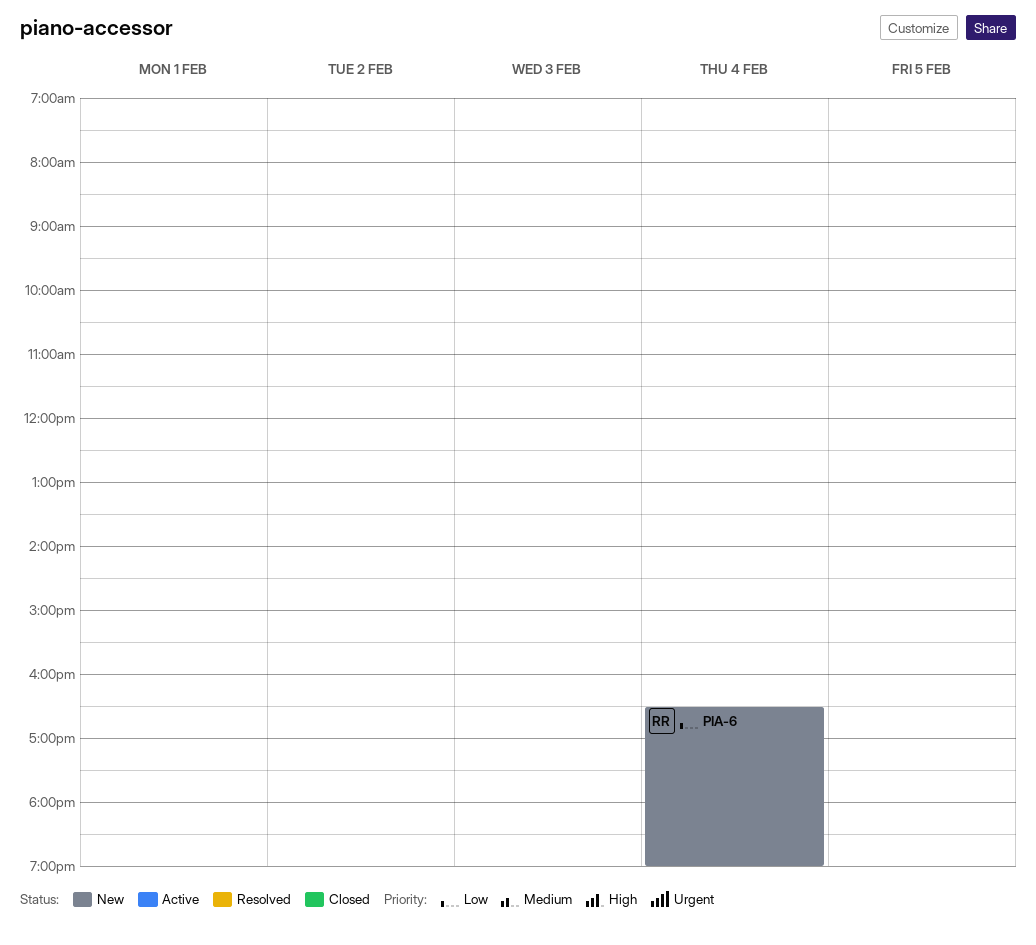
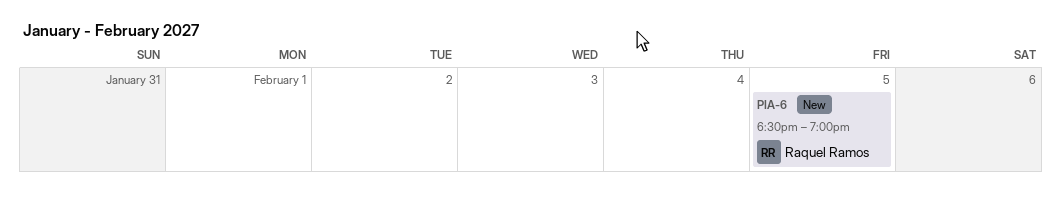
PIA-6, day: Feb 4 -> Feb 5
PIA-6, begins: 16:30 -> 18:30

